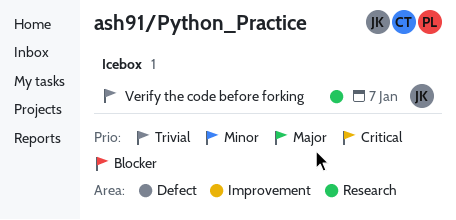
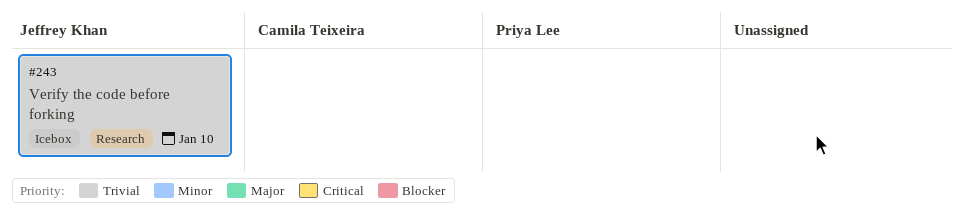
Verify the code before forking, due: Jan 7 -> Jan 10

